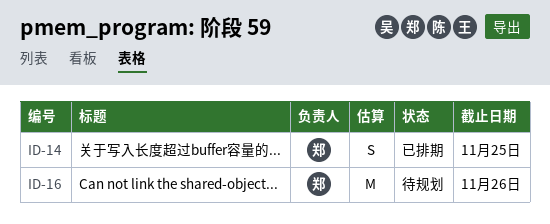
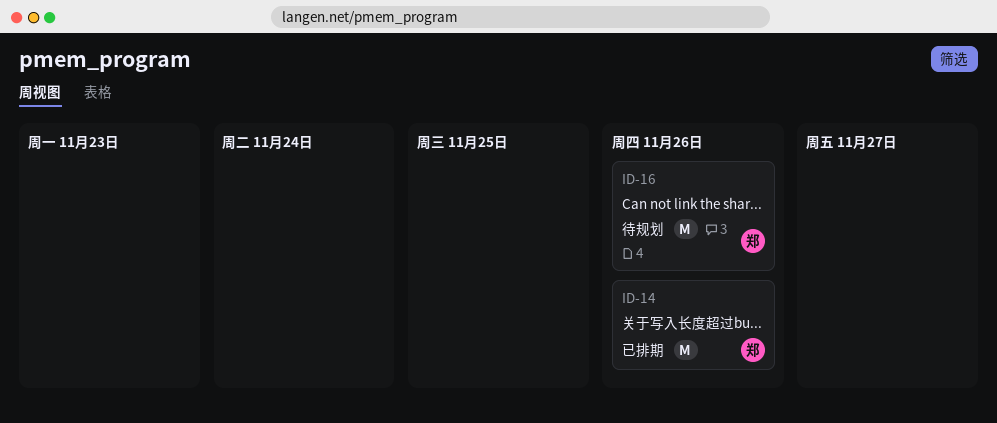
ID-14, estimate: S -> M
ID-14, due: Nov 25 -> Nov 26

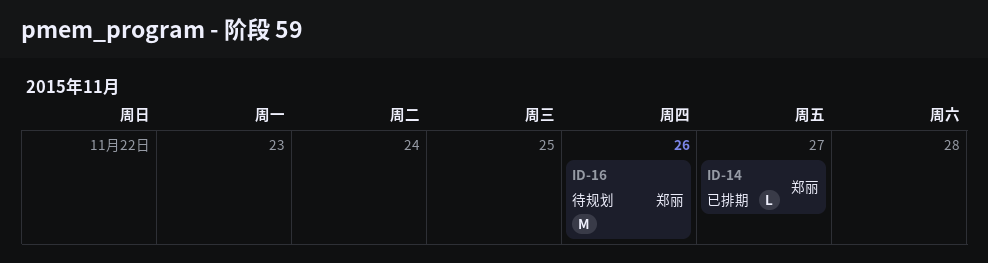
ID-14, estimate: M -> L
ID-14, due: Nov 26 -> Nov 27

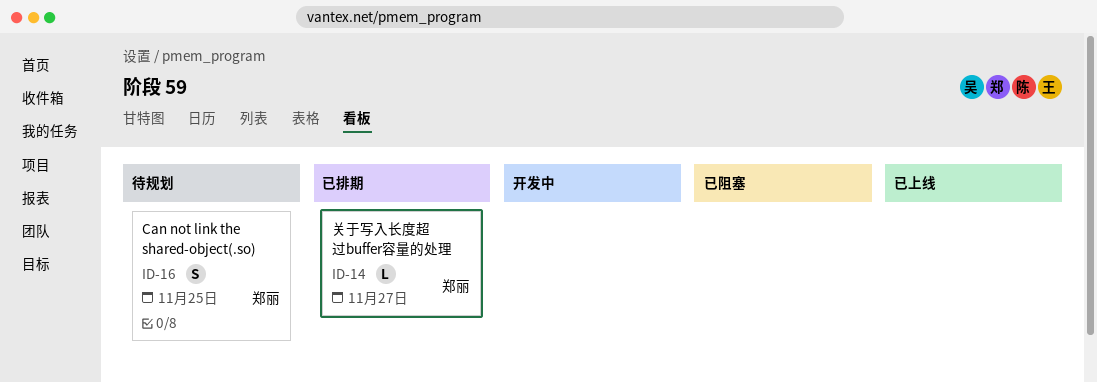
ID-16, estimate: M -> S
ID-16, due: Nov 26 -> Nov 25

